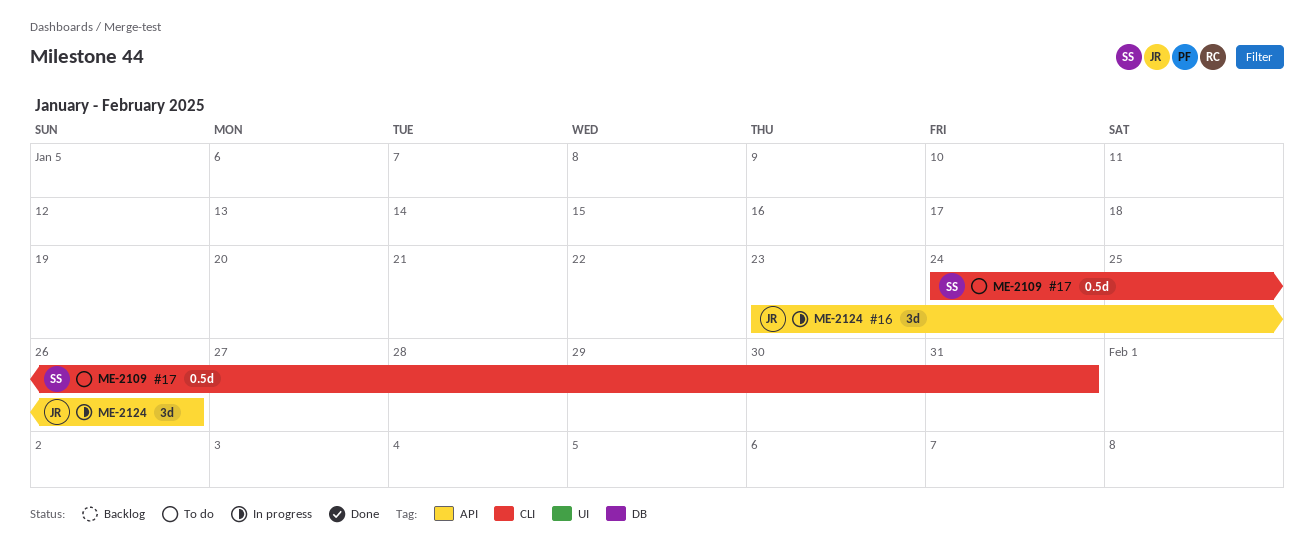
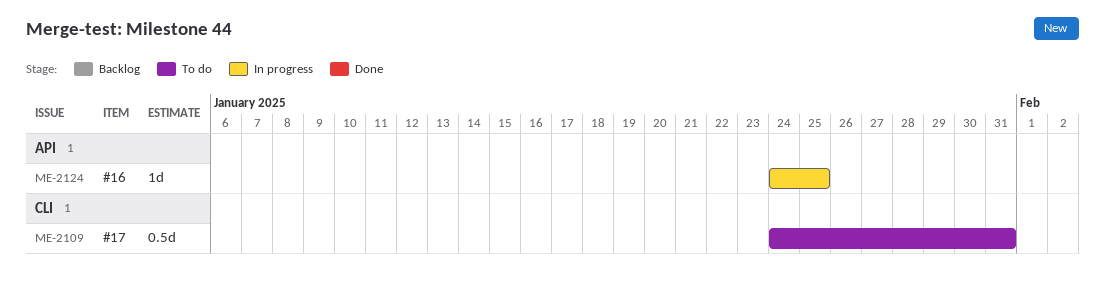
ME-2124, estimate: 3d -> 1d
ME-2124, start: Jan 23 -> Jan 24
ME-2124, due: Jan 26 -> Jan 25

